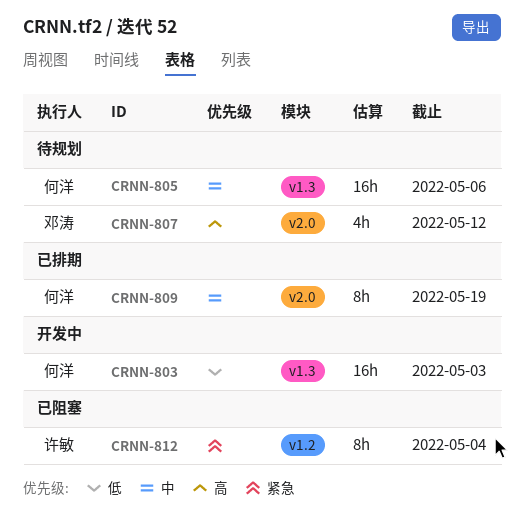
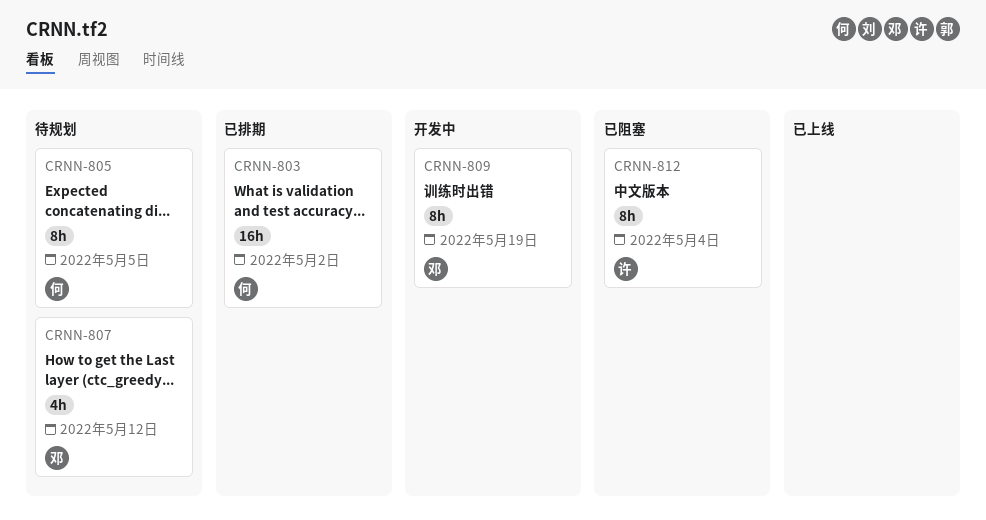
CRNN-803, status: 开发中 -> 已排期
CRNN-803, due: May 3 -> May 2
CRNN-805, estimate: 16h -> 8h
CRNN-805, due: May 6 -> May 5
CRNN-809, status: 已排期 -> 开发中
CRNN-809, owner: 何洋 -> 邓涛

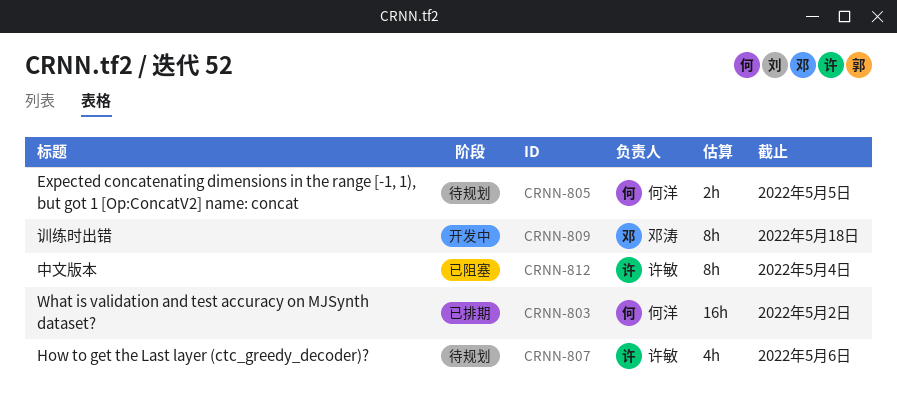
CRNN-805, estimate: 8h -> 2h
CRNN-807, owner: 邓涛 -> 许敏
CRNN-807, due: May 12 -> May 6
CRNN-809, due: May 19 -> May 18

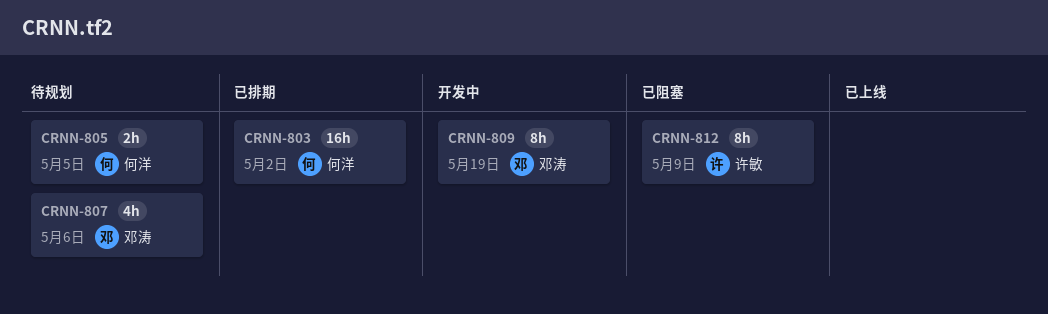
CRNN-807, owner: 许敏 -> 邓涛
CRNN-809, due: May 18 -> May 19
CRNN-812, due: May 4 -> May 9

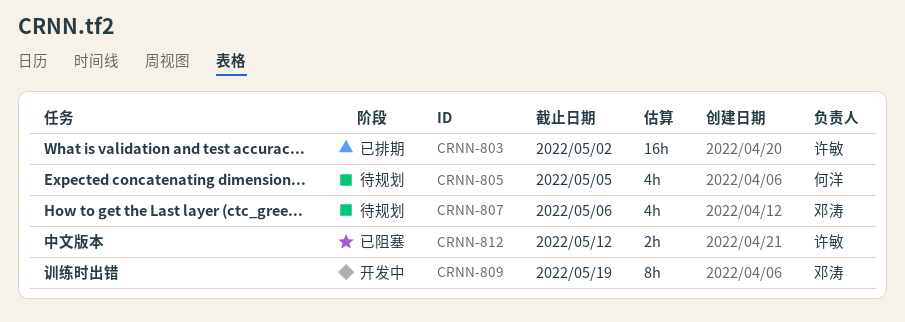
CRNN-803, owner: 何洋 -> 许敏
CRNN-805, estimate: 2h -> 4h
CRNN-812, estimate: 8h -> 2h
CRNN-812, due: May 9 -> May 12

